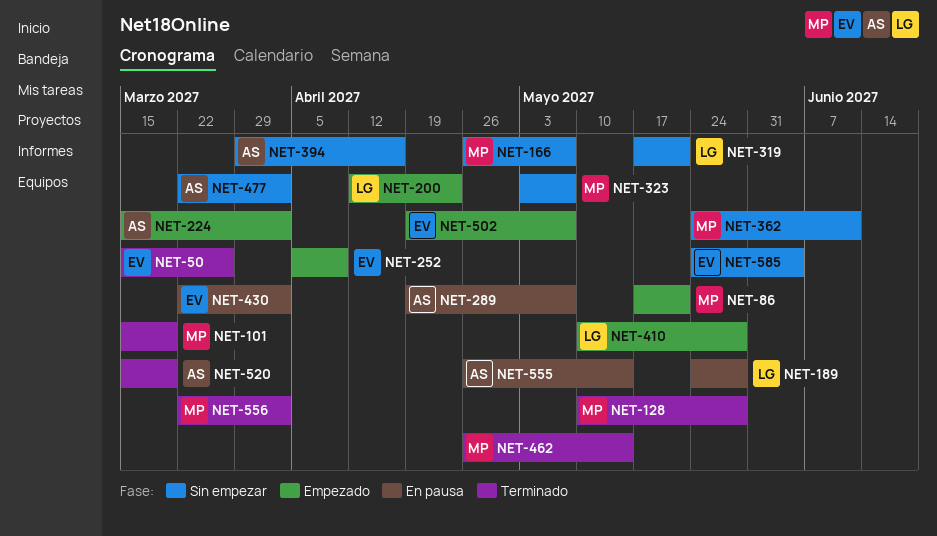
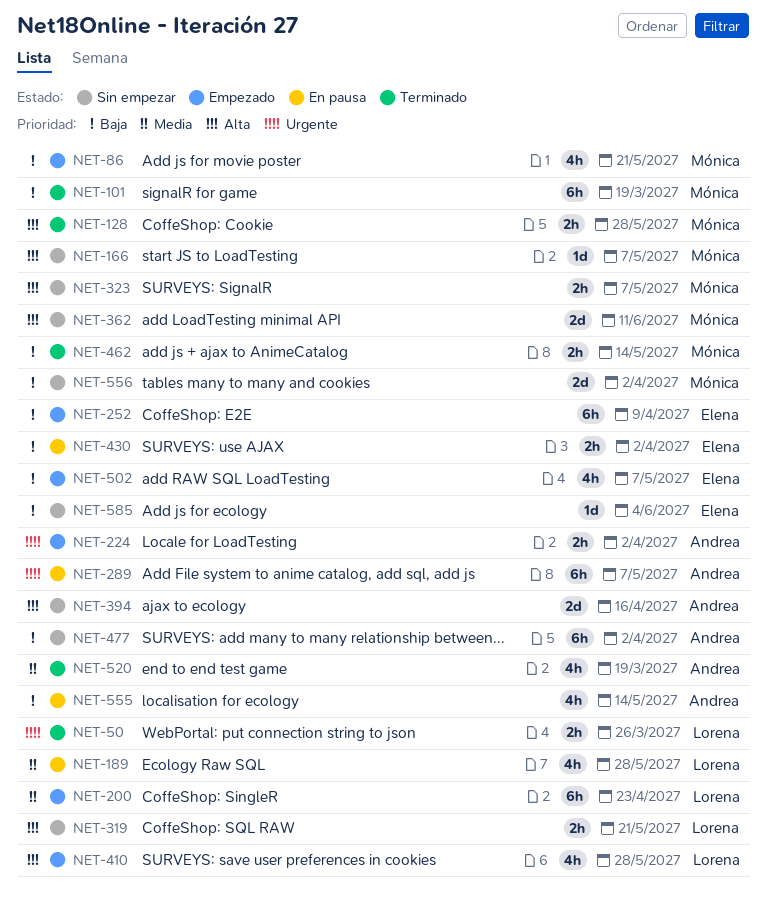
NET-50, owner: Elena -> Lorena
NET-556, status: Terminado -> Sin empezar

